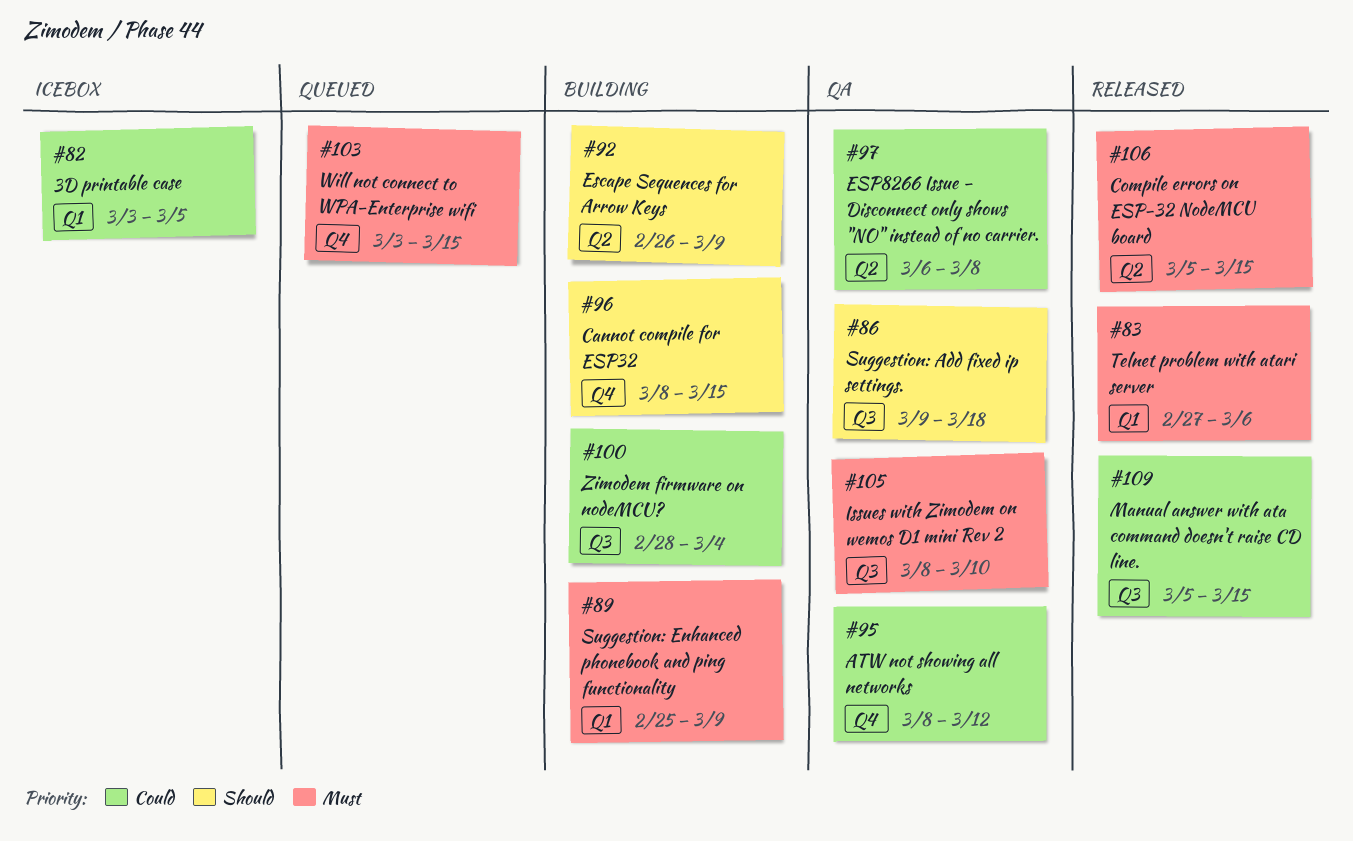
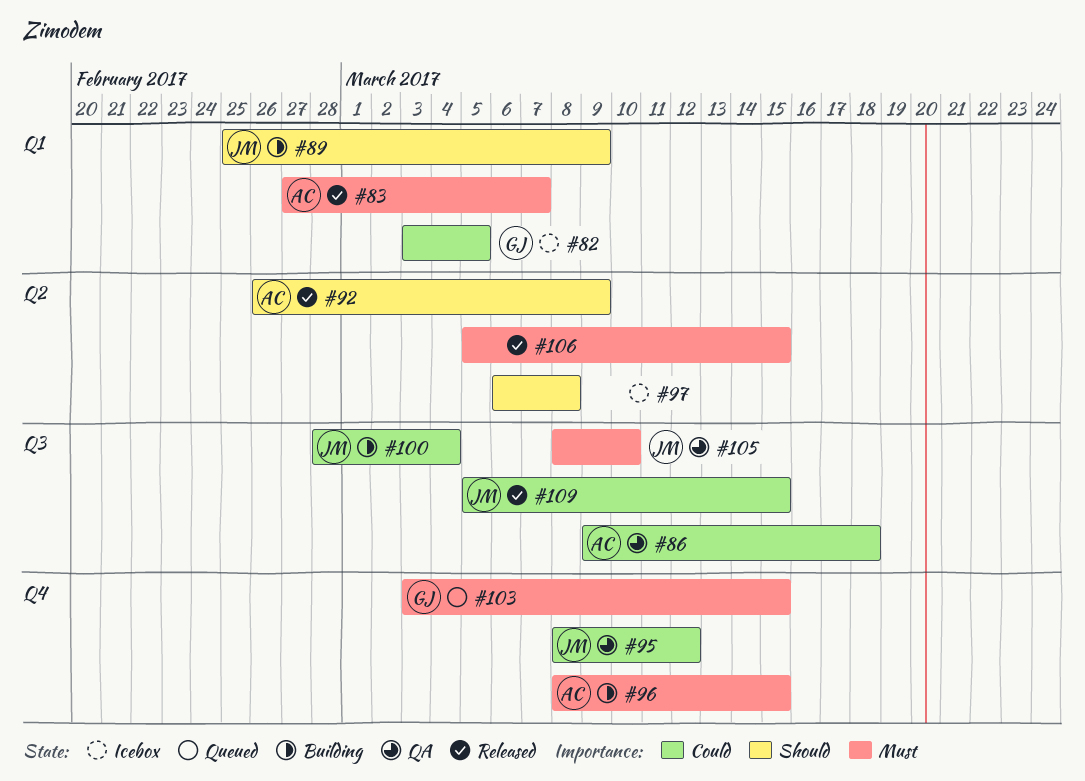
#83, due: Mar 6 -> Mar 7
#86, priority: Should -> Could
#89, priority: Must -> Should
#92, status: Building -> Released
#96, priority: Should -> Must
#97, status: QA -> Icebox
#97, priority: Could -> Should

